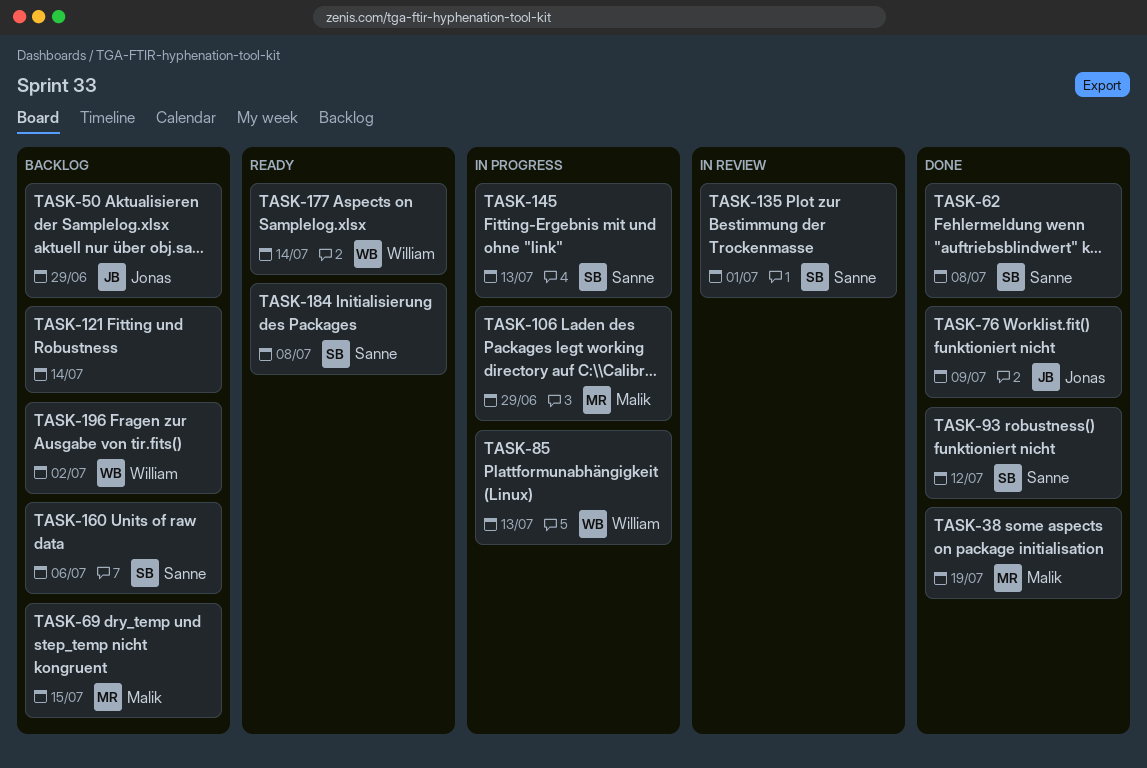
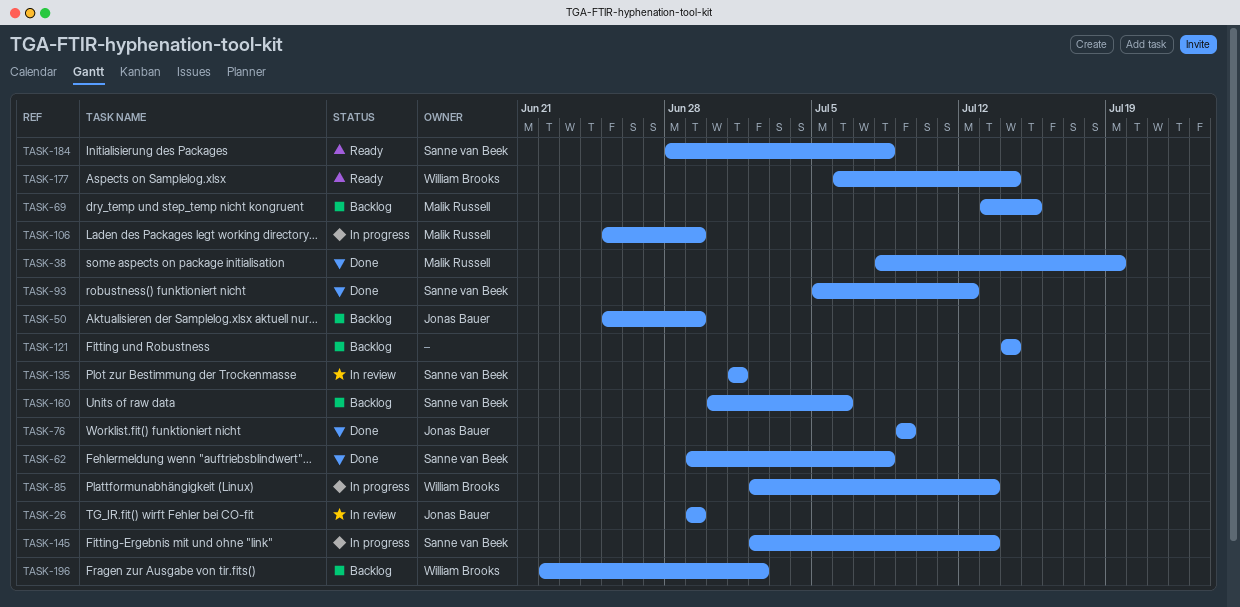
TASK-26: none -> present

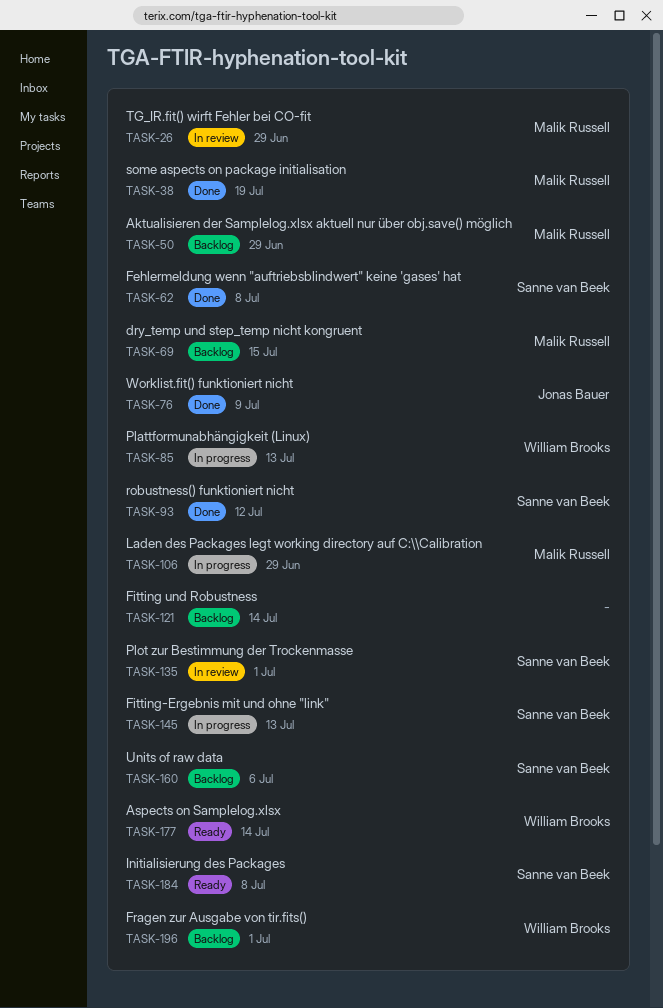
TASK-26, owner: Jonas Bauer -> Malik Russell
TASK-50, owner: Jonas Bauer -> Malik Russell
TASK-196, due: Jul 2 -> Jul 1

